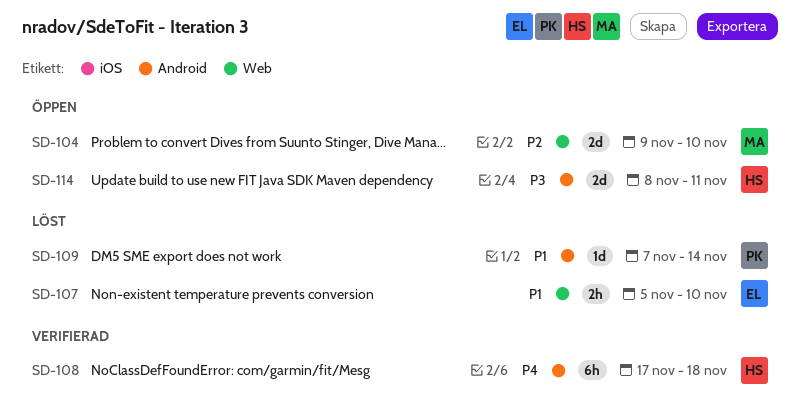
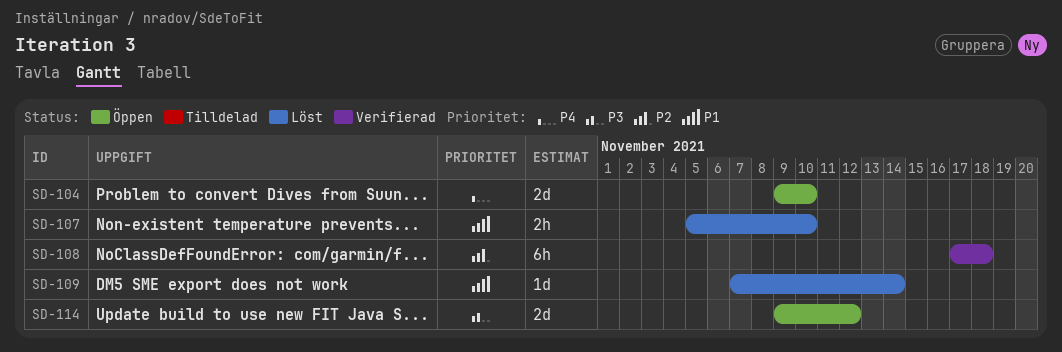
SD-104, priority: P2 -> P4
SD-108, priority: P4 -> P2
SD-114, start: Nov 8 -> Nov 9
SD-114, due: Nov 11 -> Nov 12

